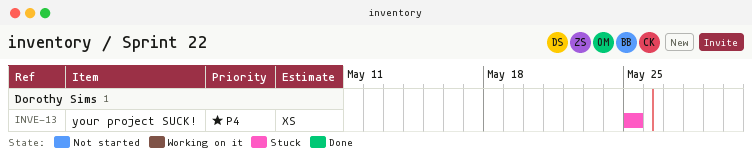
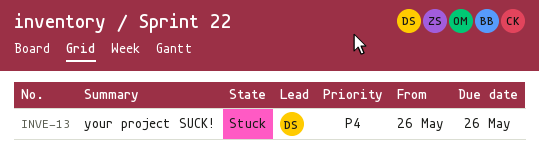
INVE-13, start: May 25 -> May 26
INVE-13, due: May 25 -> May 26

